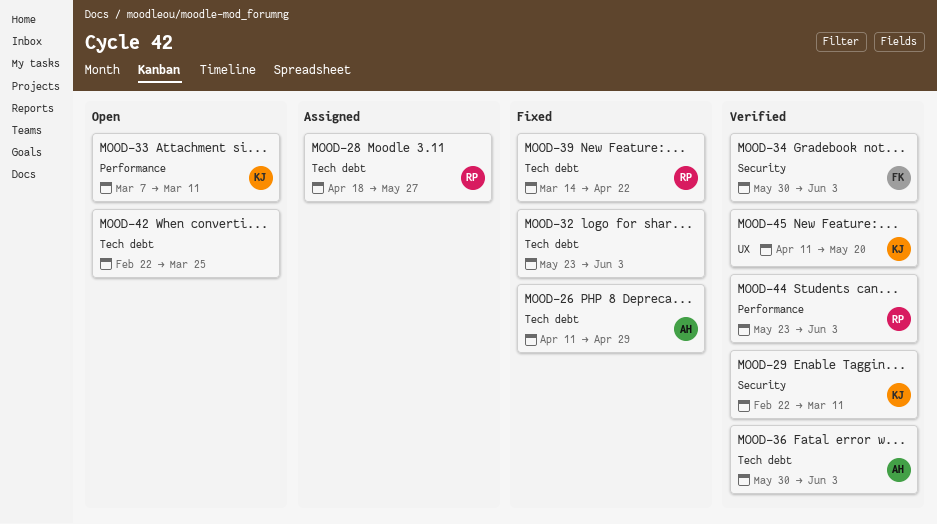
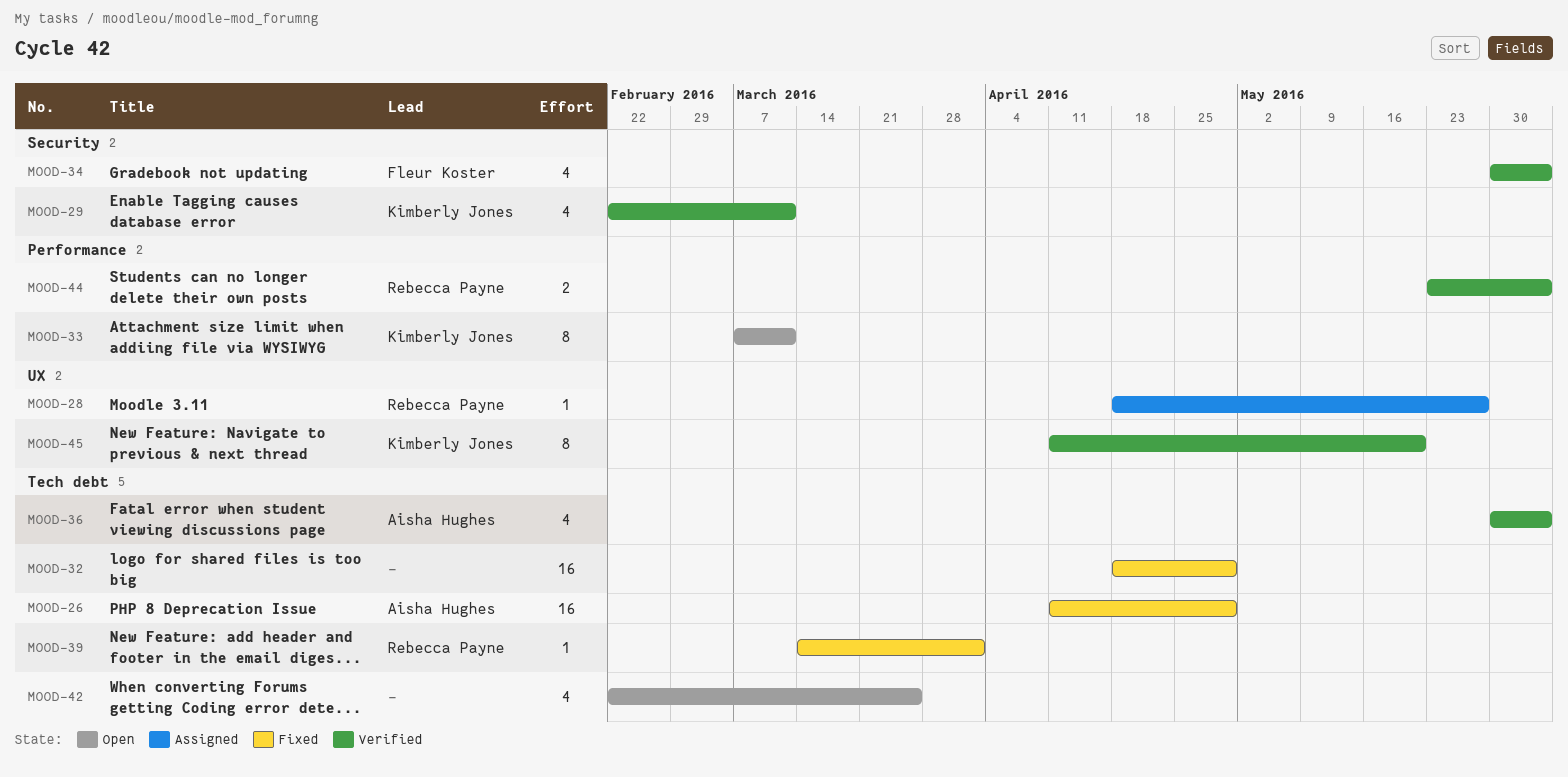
MOOD-28, label: Tech debt -> UX
MOOD-32, start: May 23 -> Apr 18
MOOD-32, due: Jun 3 -> Apr 29
MOOD-39, due: Apr 22 -> Apr 1

